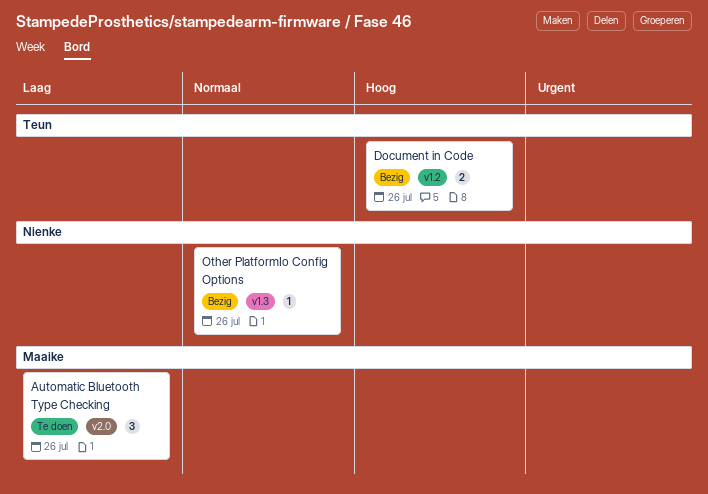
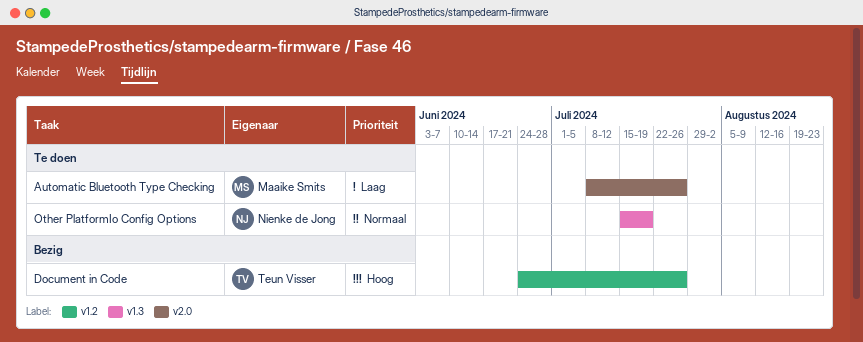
Other PlatformIo Config Options, status: Bezig -> Te doen
Other PlatformIo Config Options, due: Jul 26 -> Jul 19

